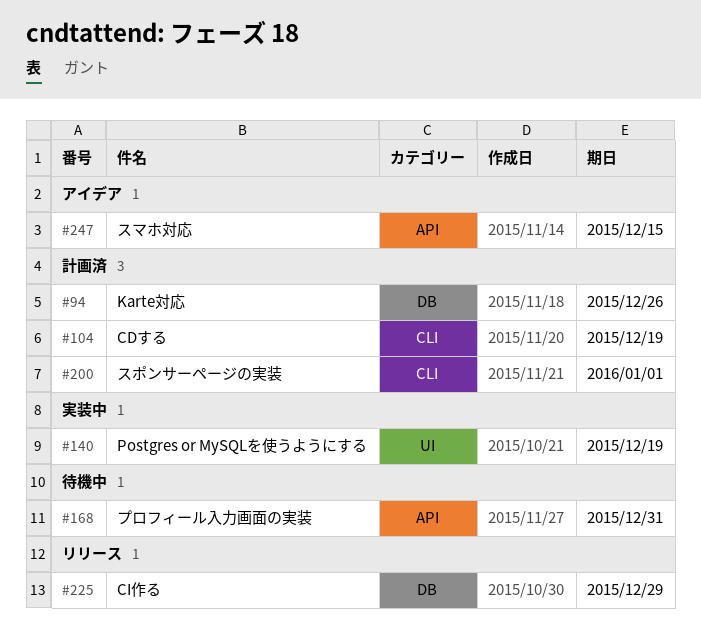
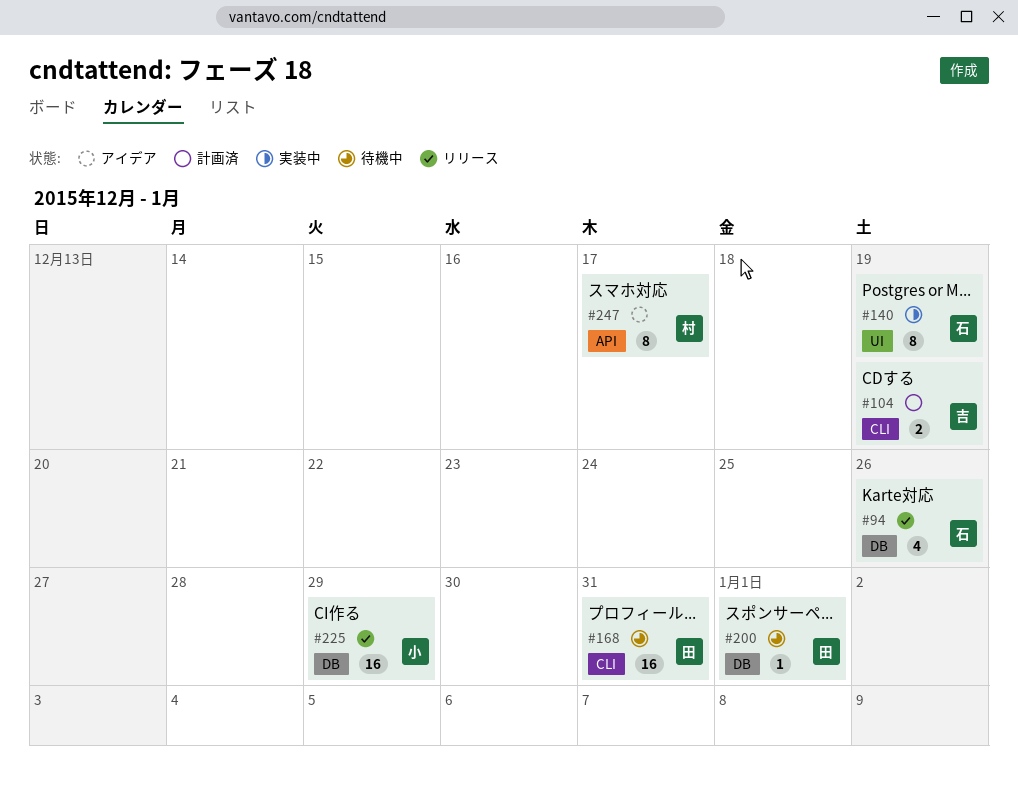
#94, status: 計画済 -> リリース
#168, label: API -> CLI
#200, status: 計画済 -> 待機中
#200, label: CLI -> DB
#247, due: Dec 15 -> Dec 17

